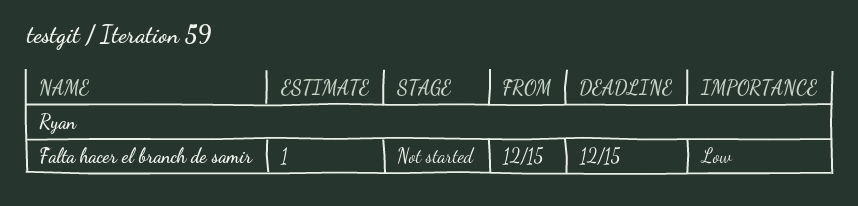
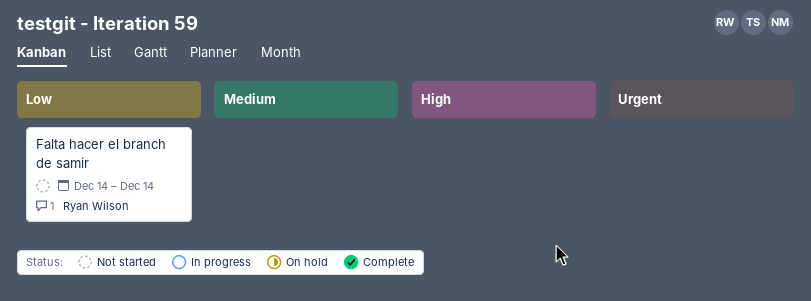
Falta hacer el branch de samir, start: Dec 15 -> Dec 14
Falta hacer el branch de samir, due: Dec 15 -> Dec 14

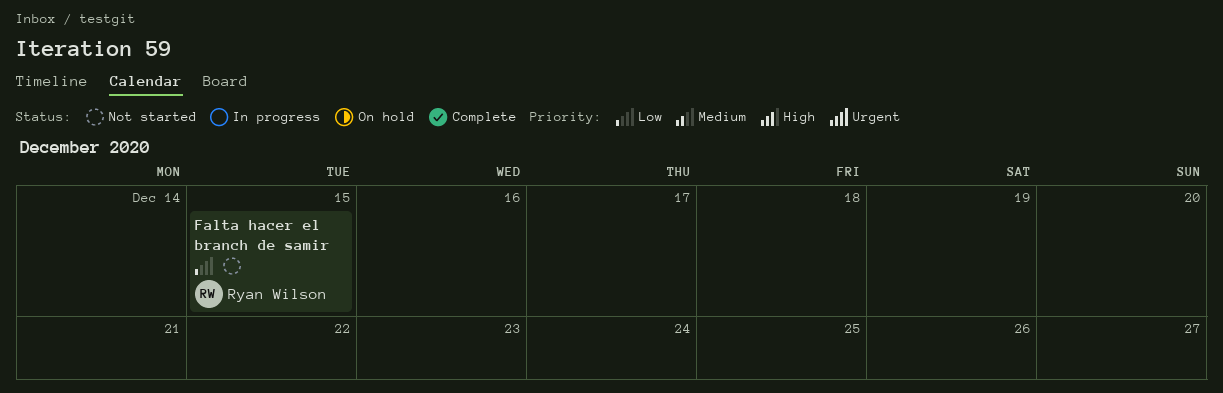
Falta hacer el branch de samir, due: Dec 14 -> Dec 15

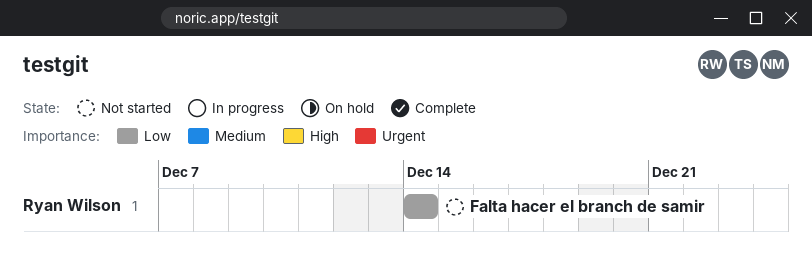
Falta hacer el branch de samir, due: Dec 15 -> Dec 14

